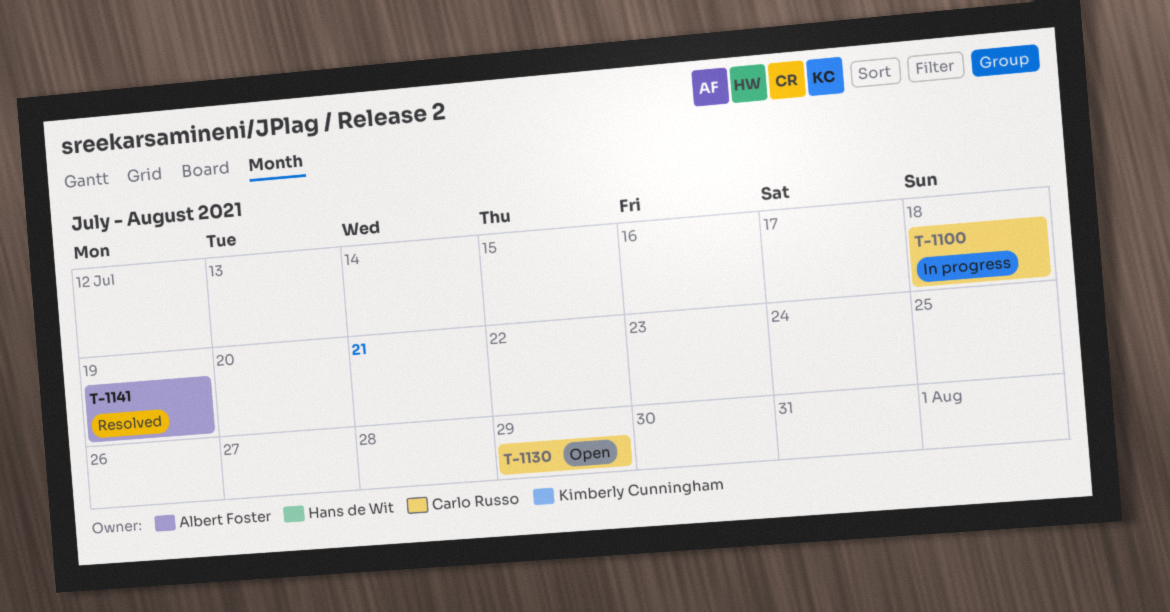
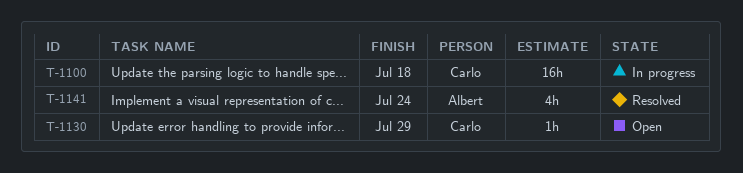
T-1141, due: Jul 19 -> Jul 24

